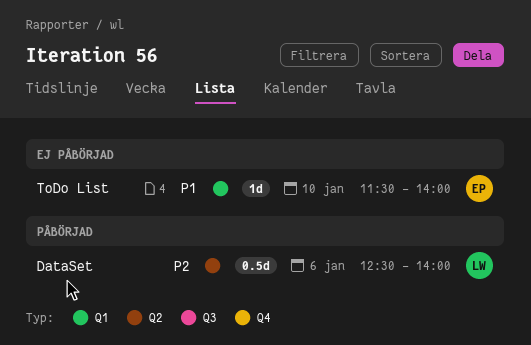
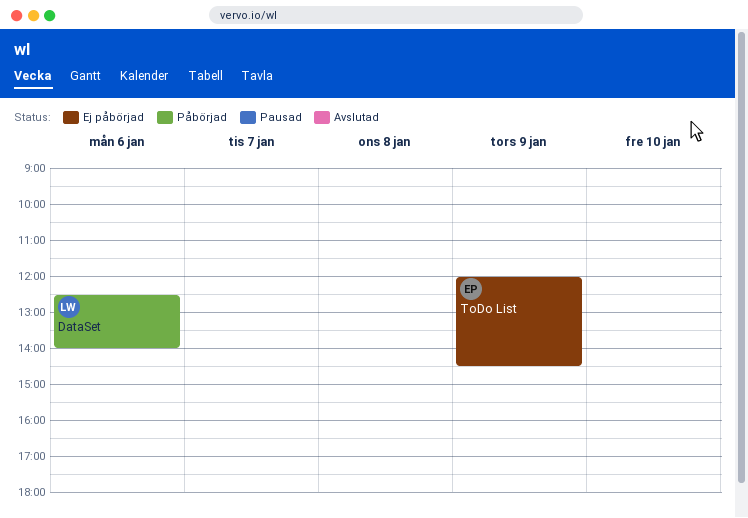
ToDo List, day: Jan 10 -> Jan 9
ToDo List, begins: 11:30 -> 12:00
ToDo List, ends: 14:00 -> 14:30

